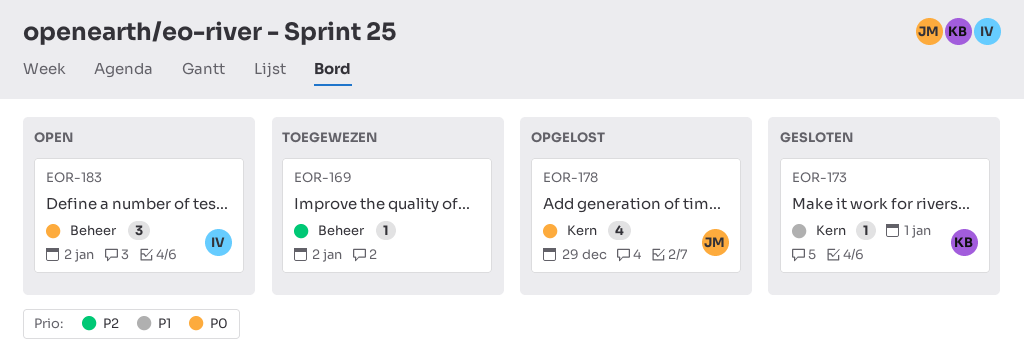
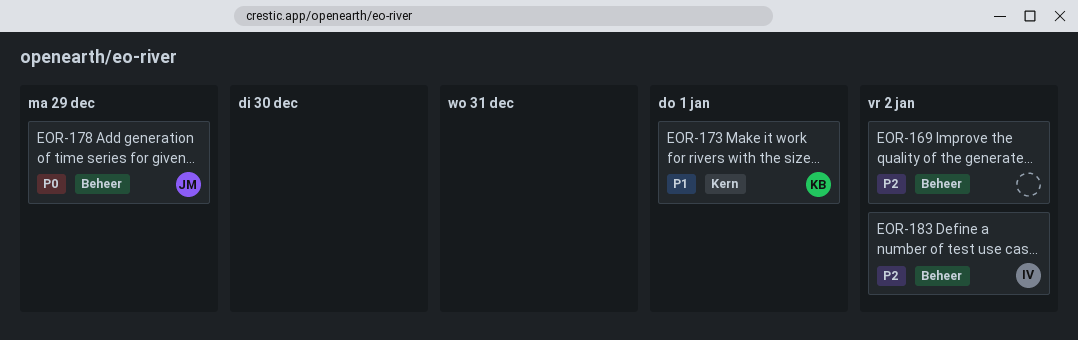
EOR-178, label: Kern -> Beheer
EOR-183, priority: P0 -> P2

